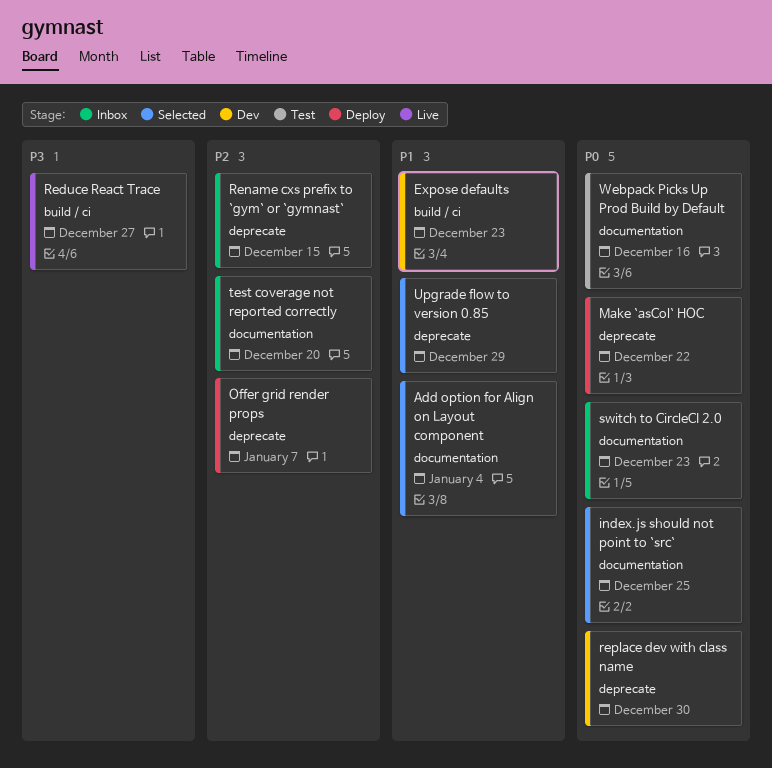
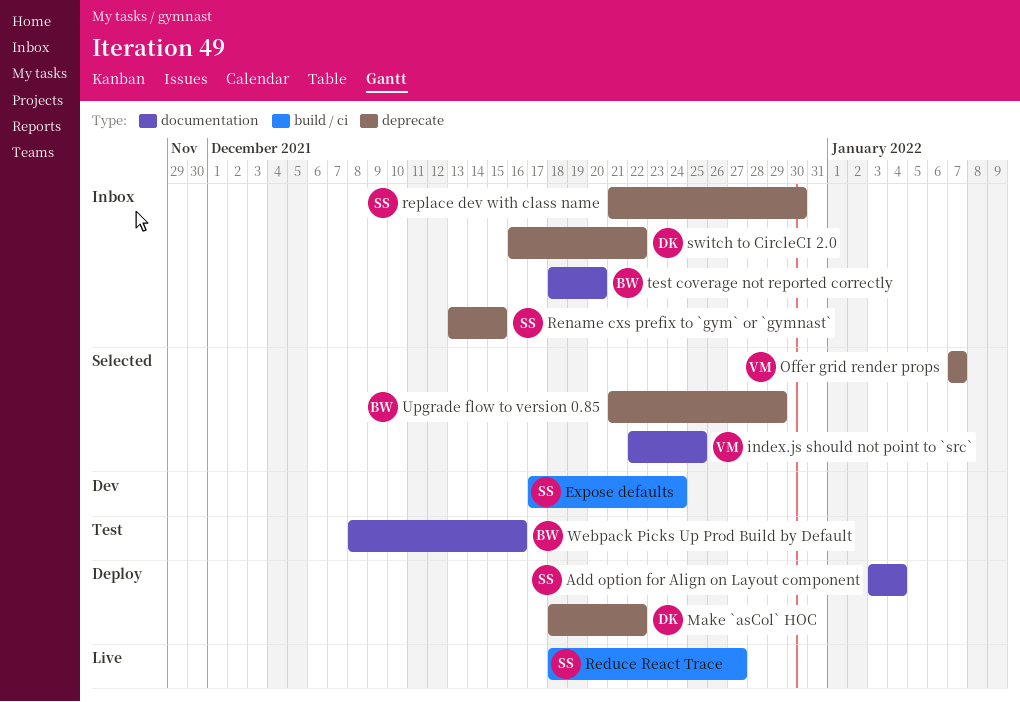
Add option for Align on Layout component, status: Selected -> Deploy
Expose defaults, due: Dec 23 -> Dec 24
Offer grid render props, status: Deploy -> Selected
replace dev with class name, status: Dev -> Inbox
switch to CircleCI 2.0, label: documentation -> deprecate
switch to CircleCI 2.0, due: Dec 23 -> Dec 22

